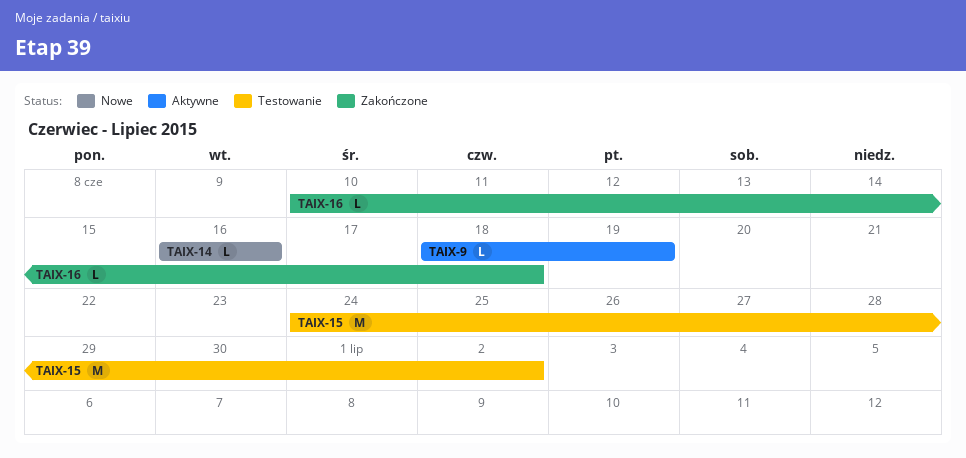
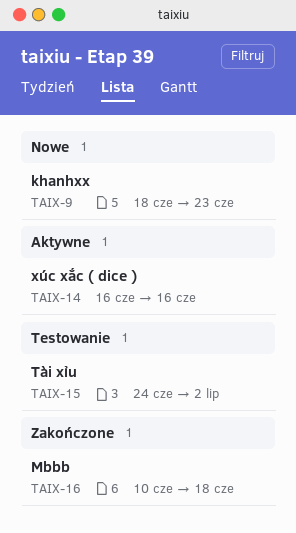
TAIX-9, status: Aktywne -> Nowe
TAIX-9, due: Jun 19 -> Jun 23
TAIX-14, status: Nowe -> Aktywne

